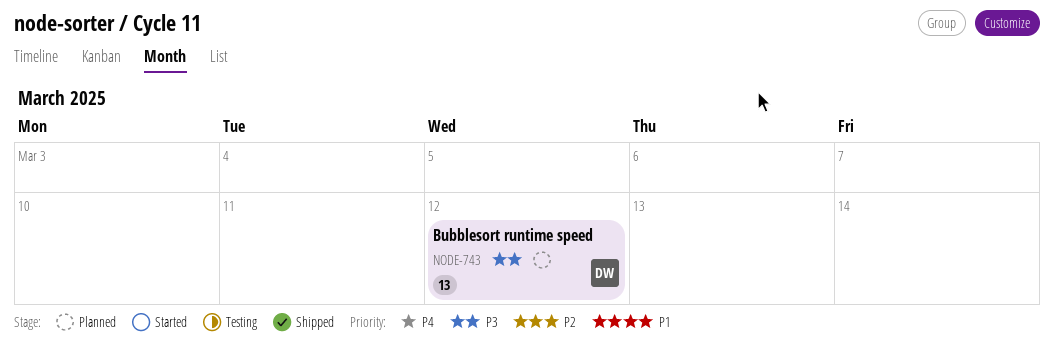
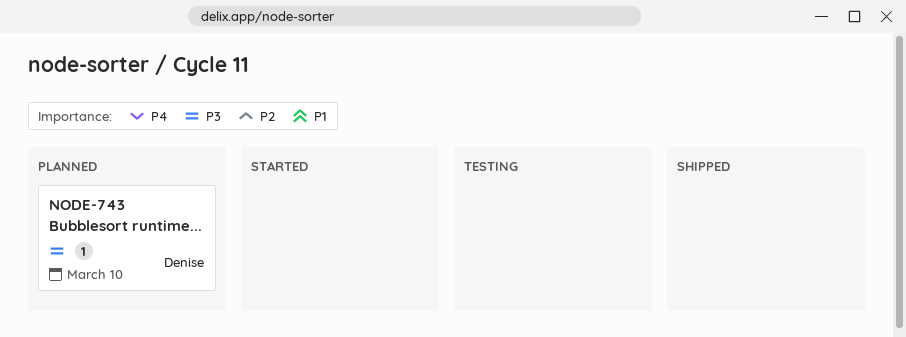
NODE-743, estimate: 13 -> 1
NODE-743, due: Mar 12 -> Mar 10

